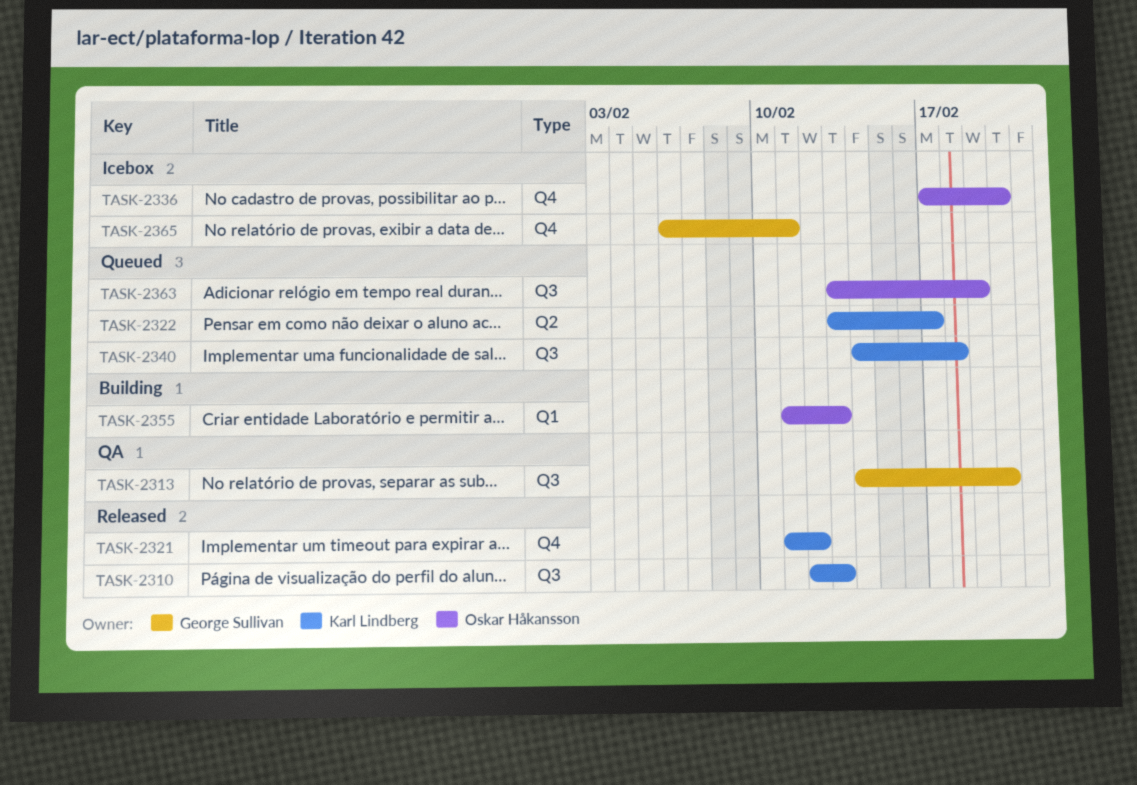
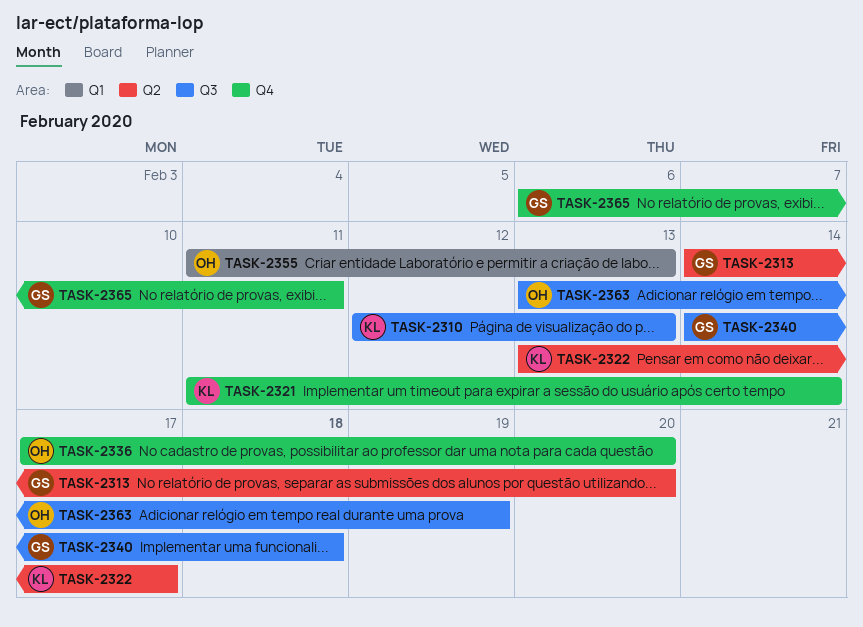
TASK-2313, label: Q3 -> Q2
TASK-2321, due: Feb 12 -> Feb 14
TASK-2340, owner: Karl Lindberg -> George Sullivan

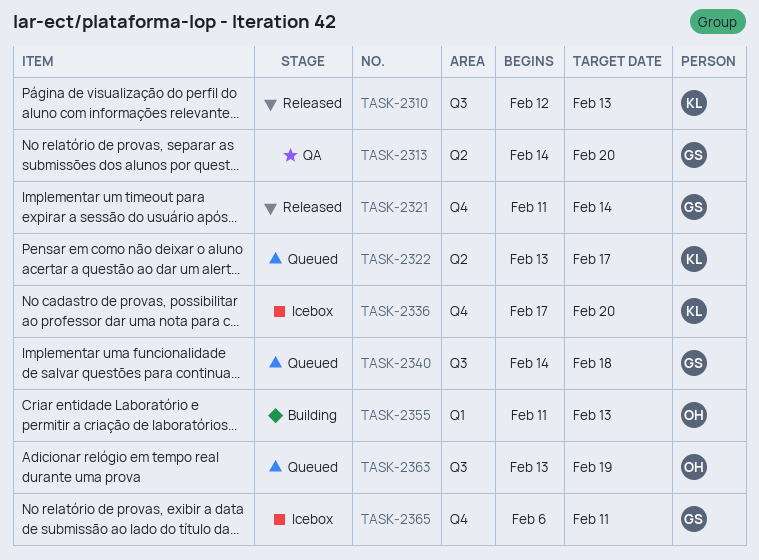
TASK-2321, owner: KL -> GS
TASK-2336, owner: OH -> KL

